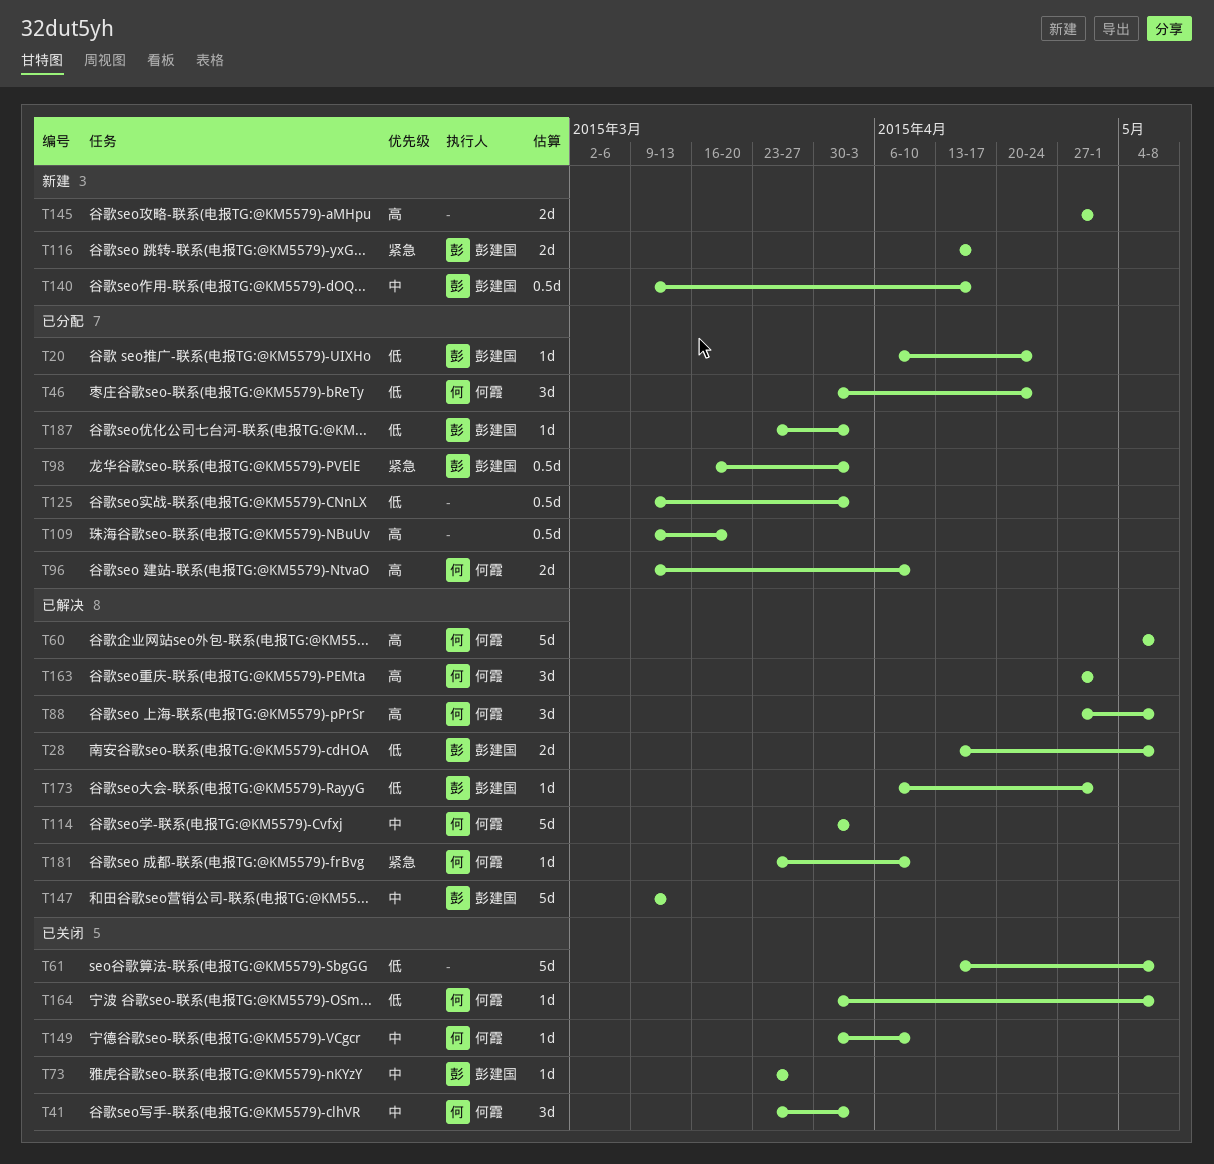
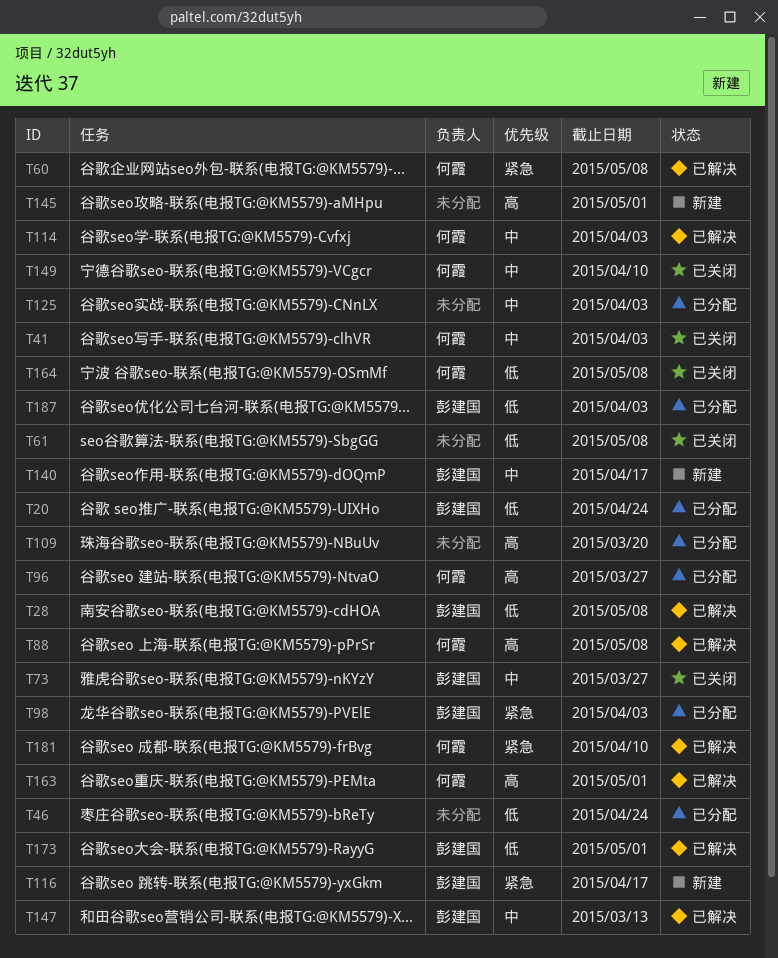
T46, owner: 何霞 -> none
T60, priority: 高 -> 紧急
T96, due: Apr 10 -> Mar 27
T125, priority: 低 -> 中

